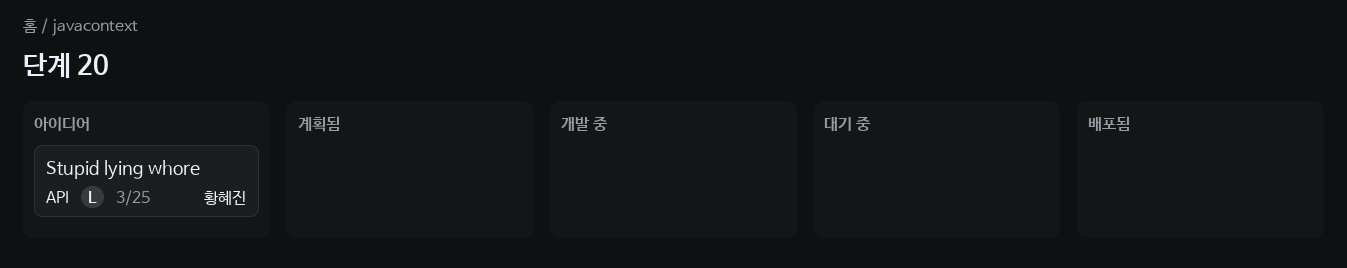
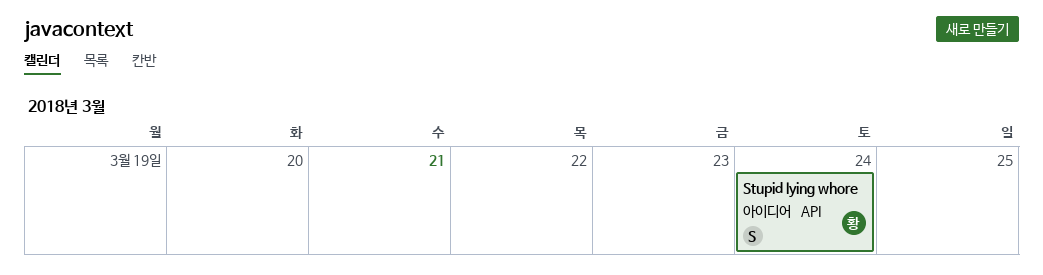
Stupid lying whore, estimate: L -> S
Stupid lying whore, due: Mar 25 -> Mar 24

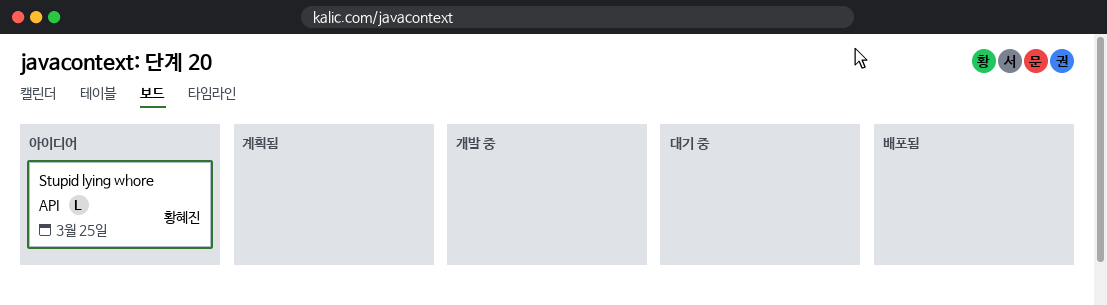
Stupid lying whore, estimate: S -> L
Stupid lying whore, due: Mar 24 -> Mar 25

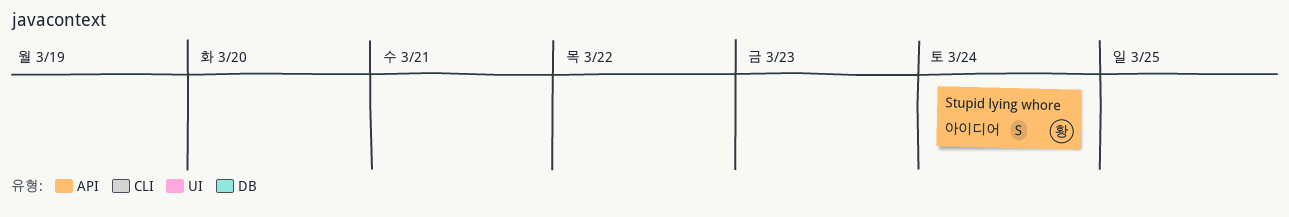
Stupid lying whore, estimate: L -> S
Stupid lying whore, due: Mar 25 -> Mar 24

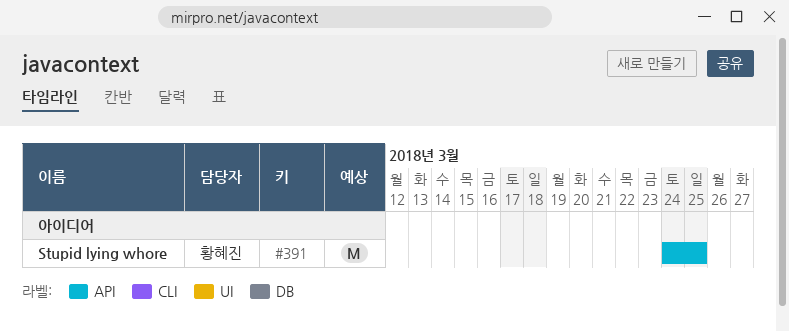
Stupid lying whore, estimate: S -> M
Stupid lying whore, due: Mar 24 -> Mar 25

